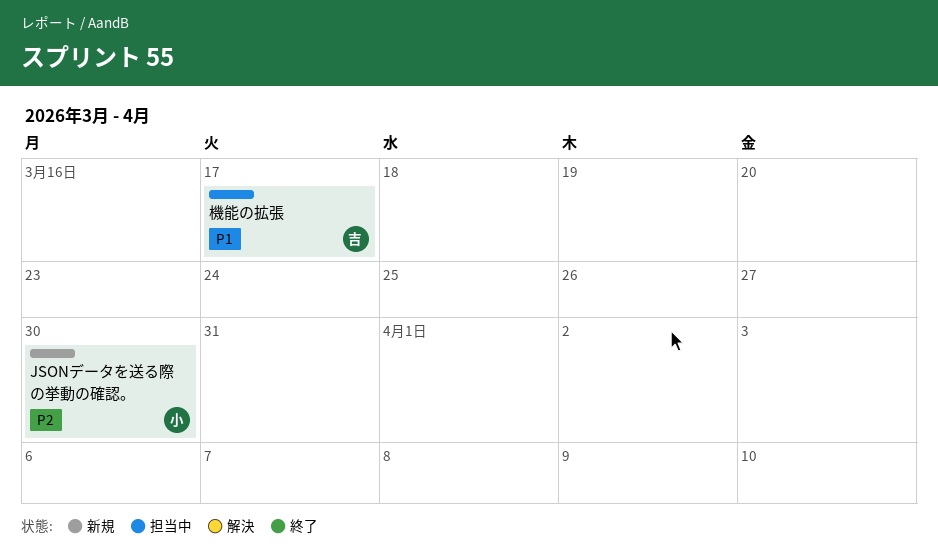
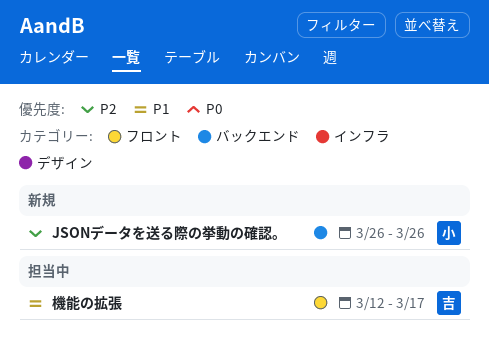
JSONデータを送る際の挙動の確認。, due: Mar 30 -> Mar 26

